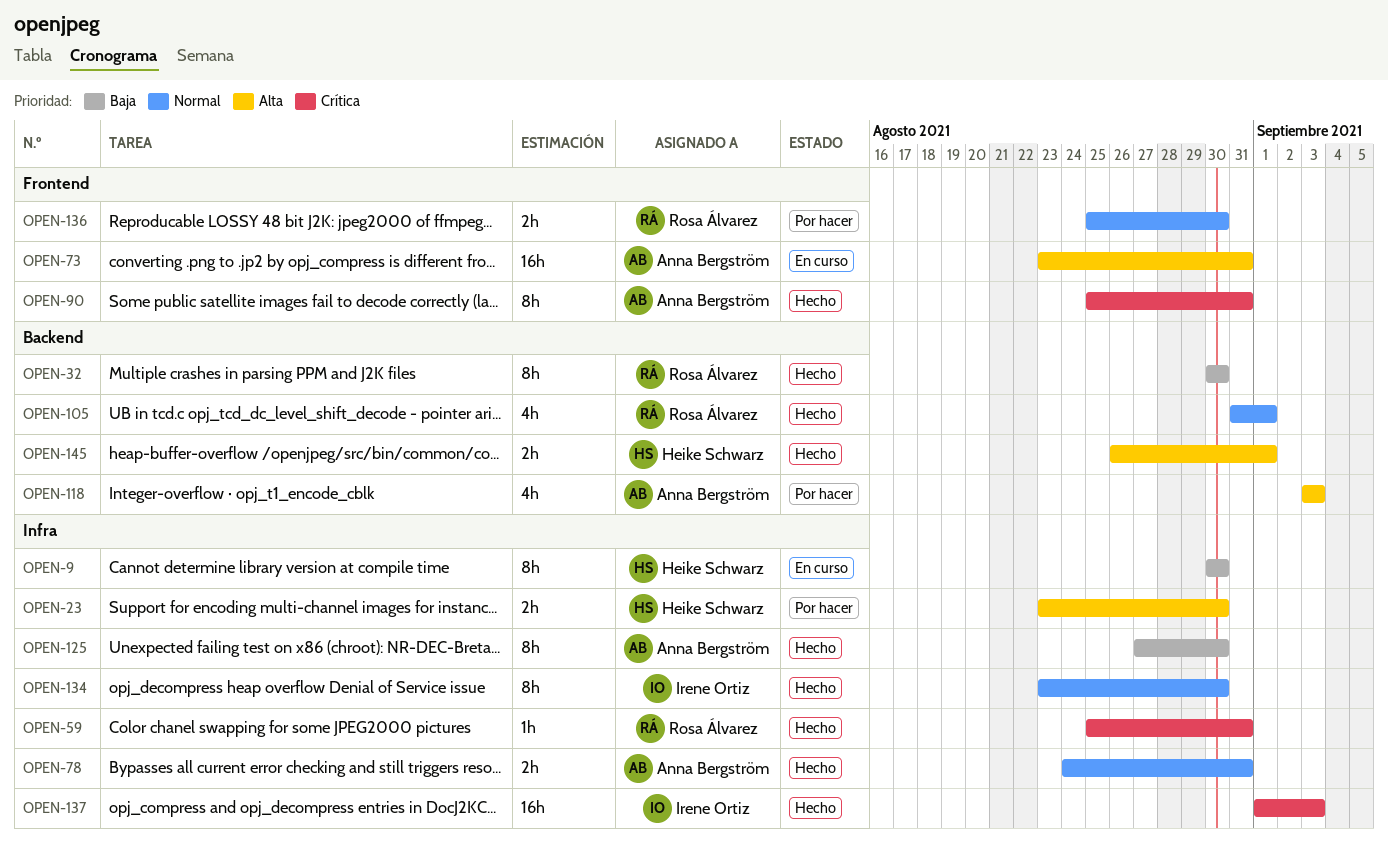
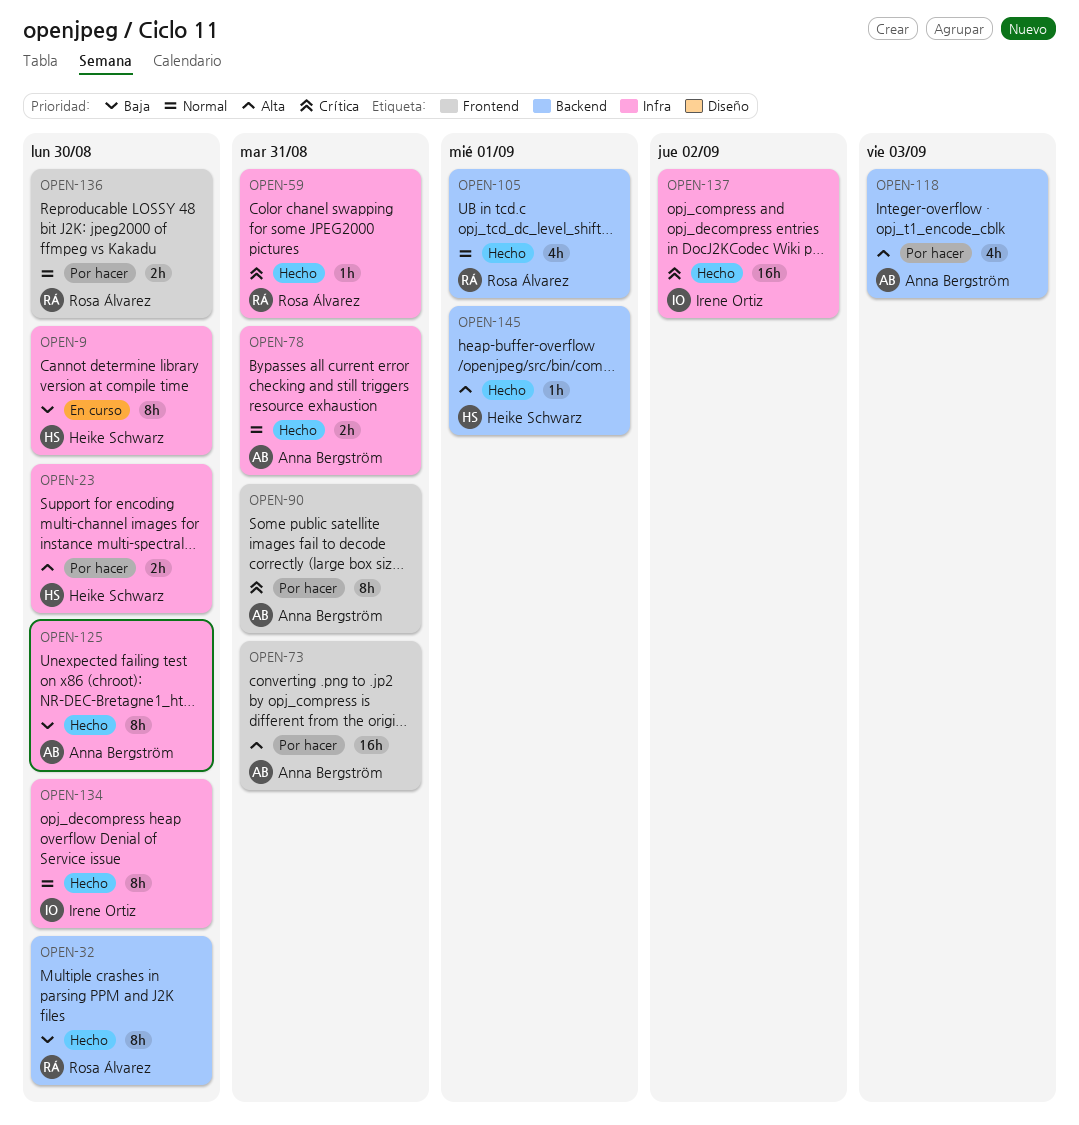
OPEN-73, status: En curso -> Por hacer
OPEN-90, status: Hecho -> Por hacer
OPEN-137, due: Sep 3 -> Sep 2
OPEN-145, estimate: 2h -> 1h

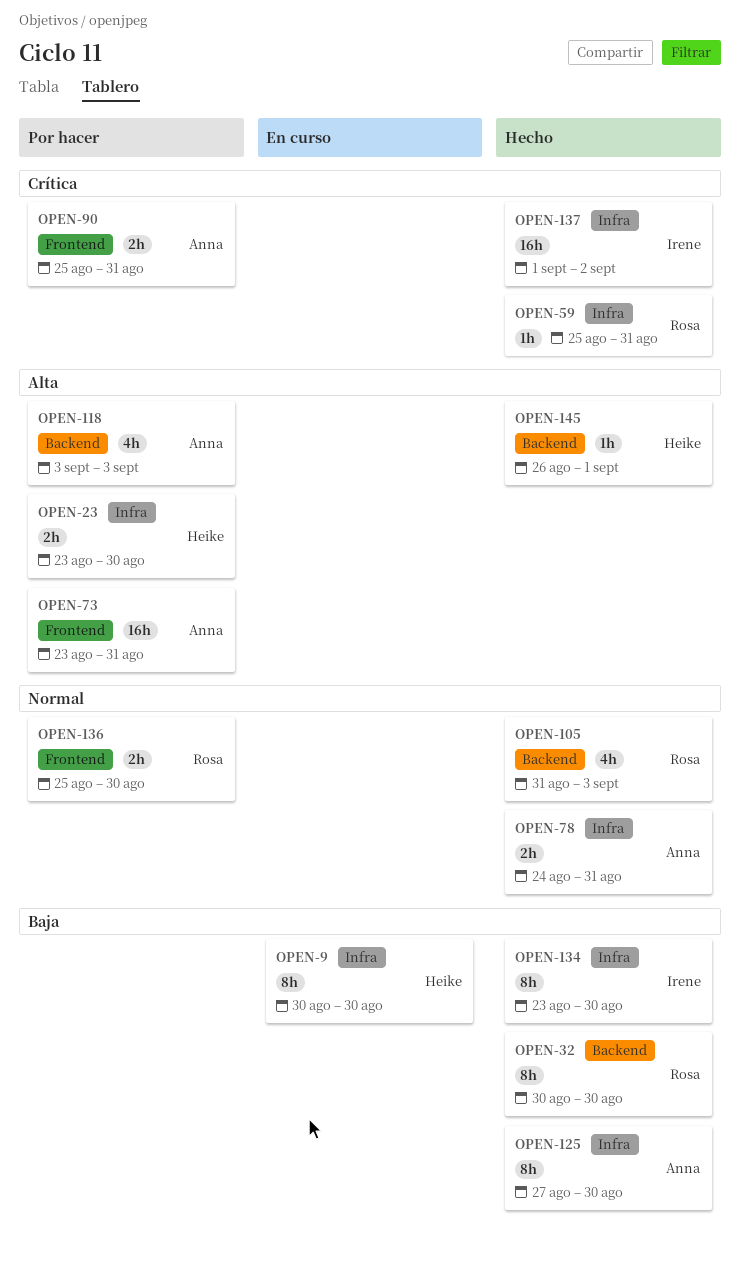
OPEN-90, estimate: 8h -> 2h
OPEN-105, due: Sep 1 -> Sep 3
OPEN-134, priority: Normal -> Baja

